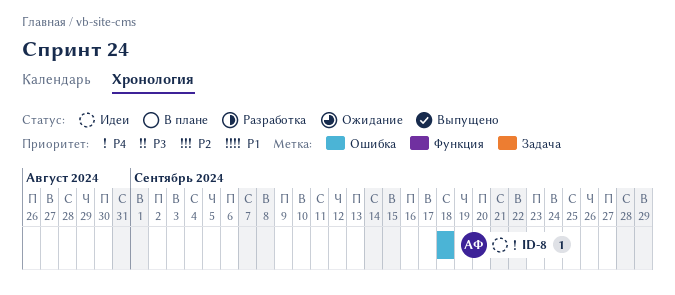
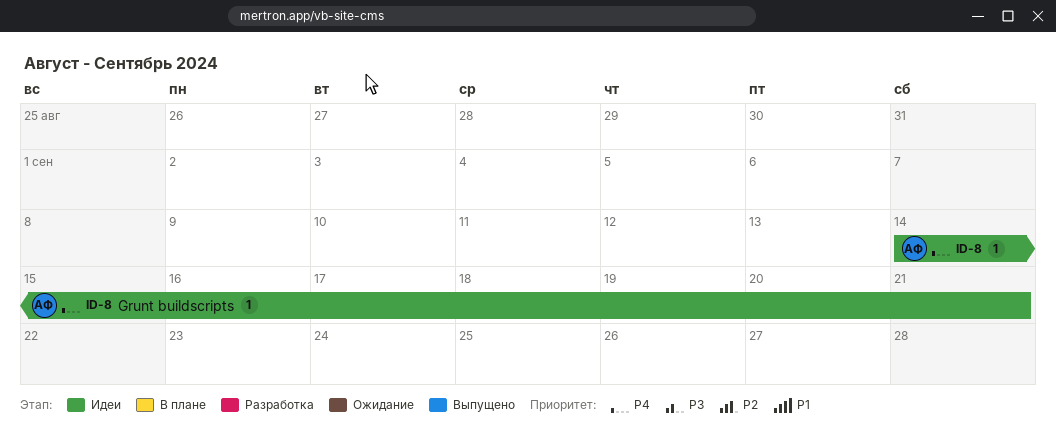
ID-8, start: Sep 18 -> Sep 14
ID-8, due: Sep 18 -> Sep 21

